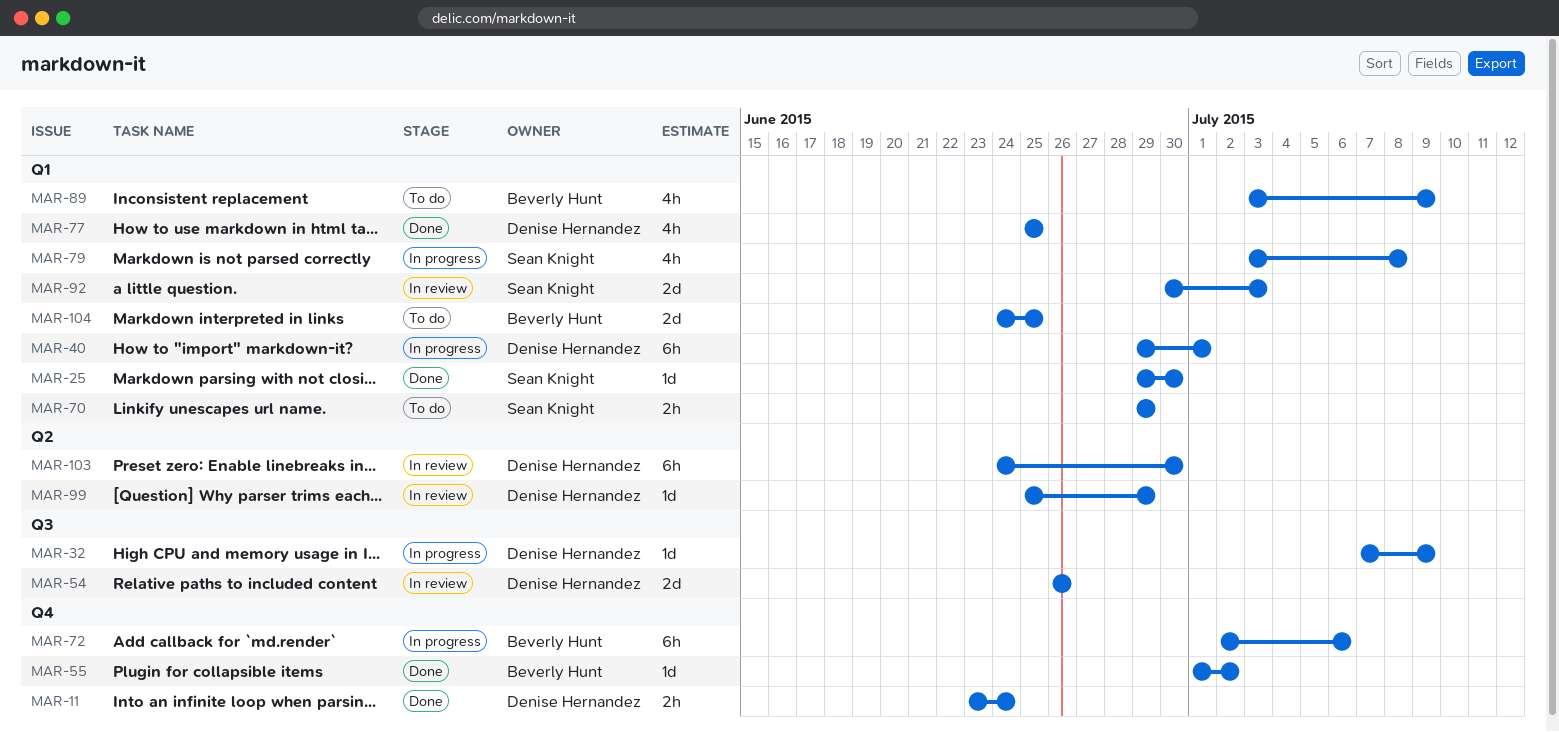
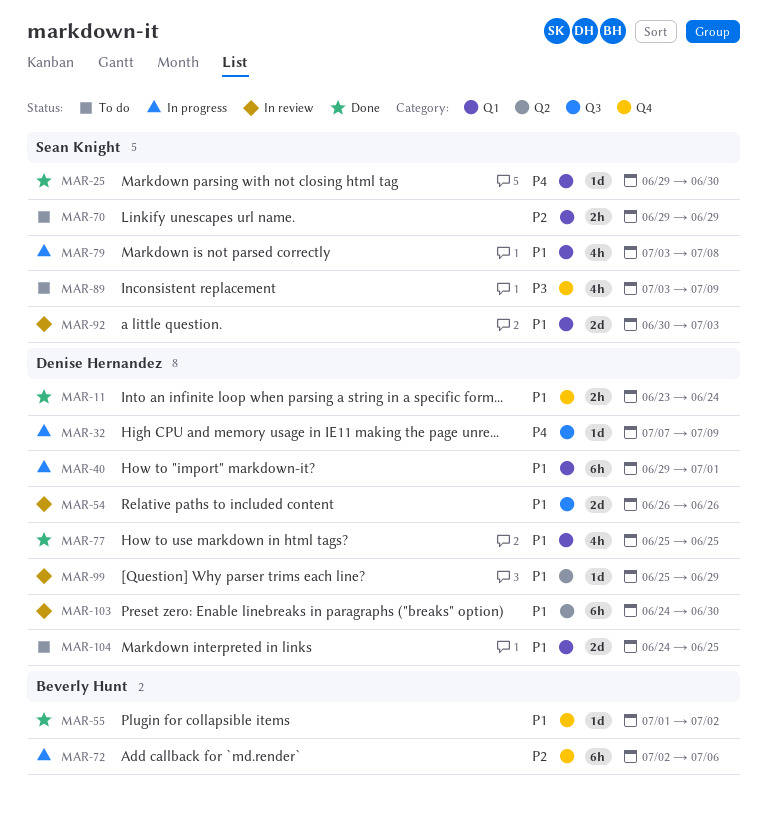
MAR-89, owner: Beverly Hunt -> Sean Knight
MAR-89, label: Q1 -> Q4
MAR-104, owner: Beverly Hunt -> Denise Hernandez

